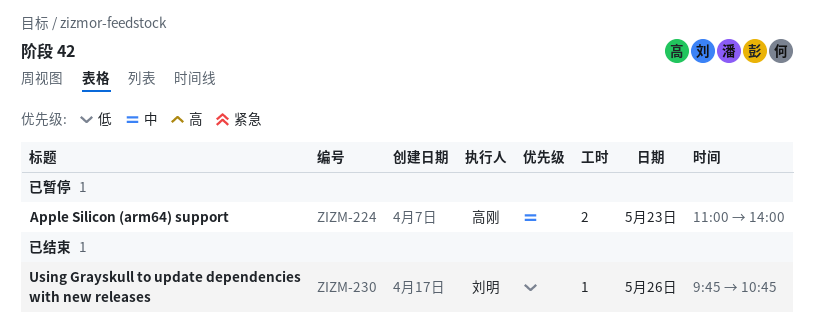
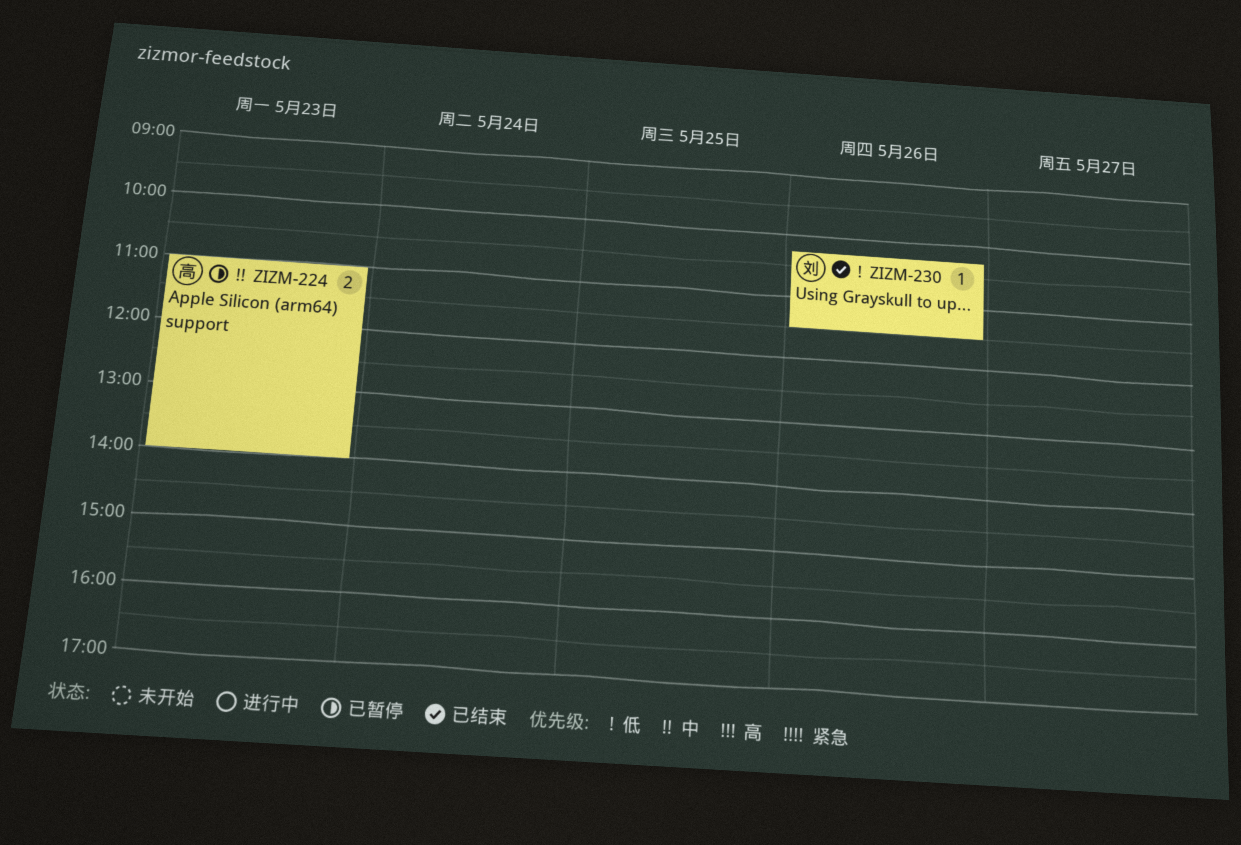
ZIZM-230, begins: 09:45 -> 10:15
ZIZM-230, ends: 10:45 -> 11:30

